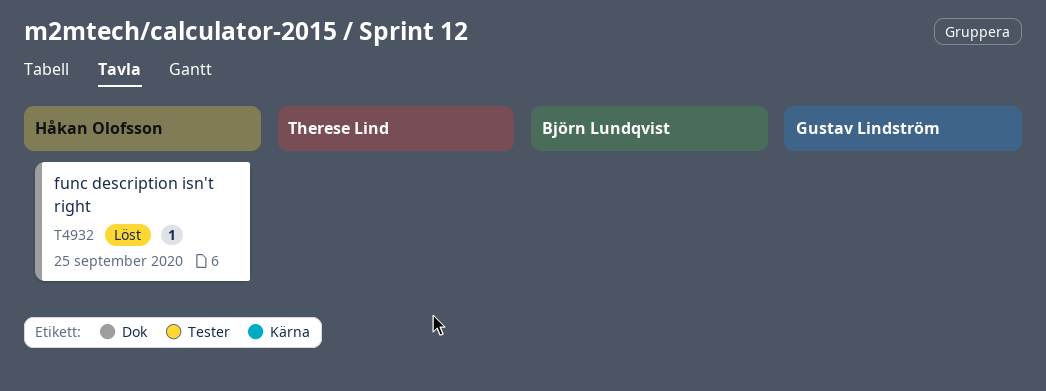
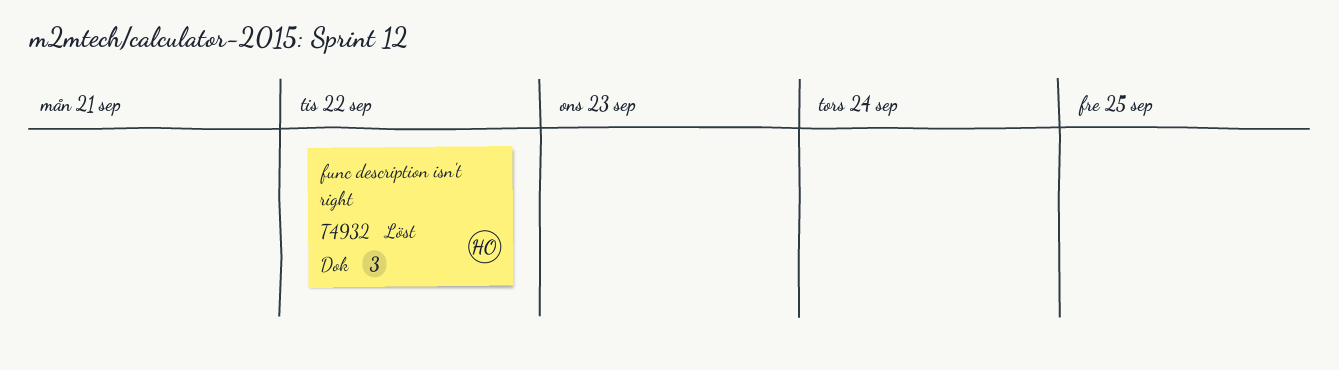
T4932, estimate: 1 -> 3
T4932, due: Sep 25 -> Sep 22

